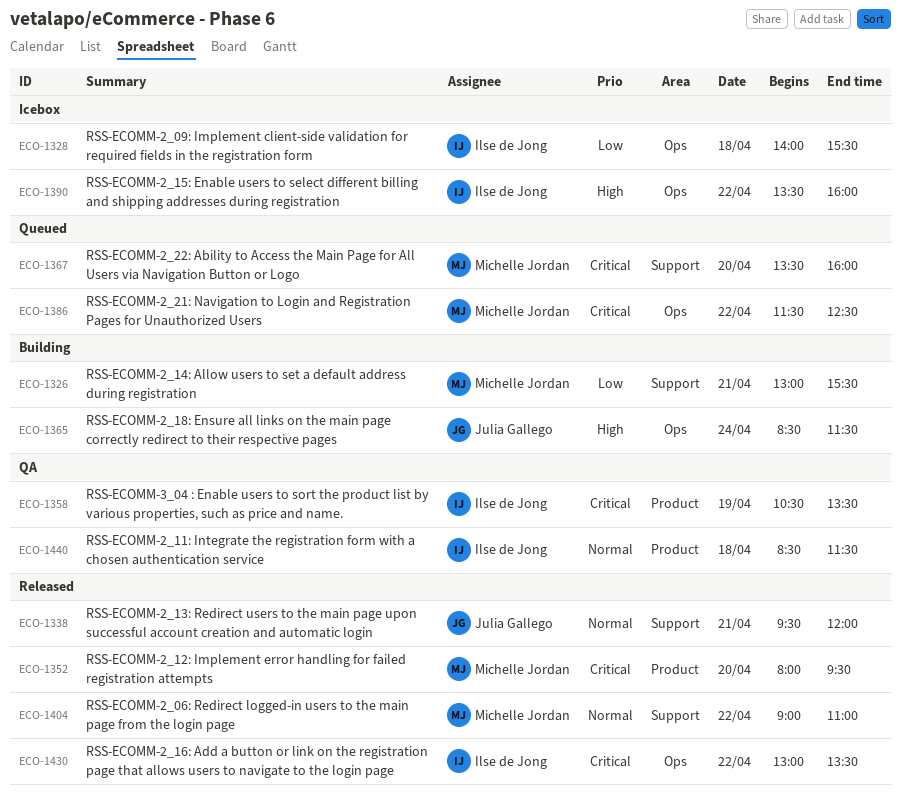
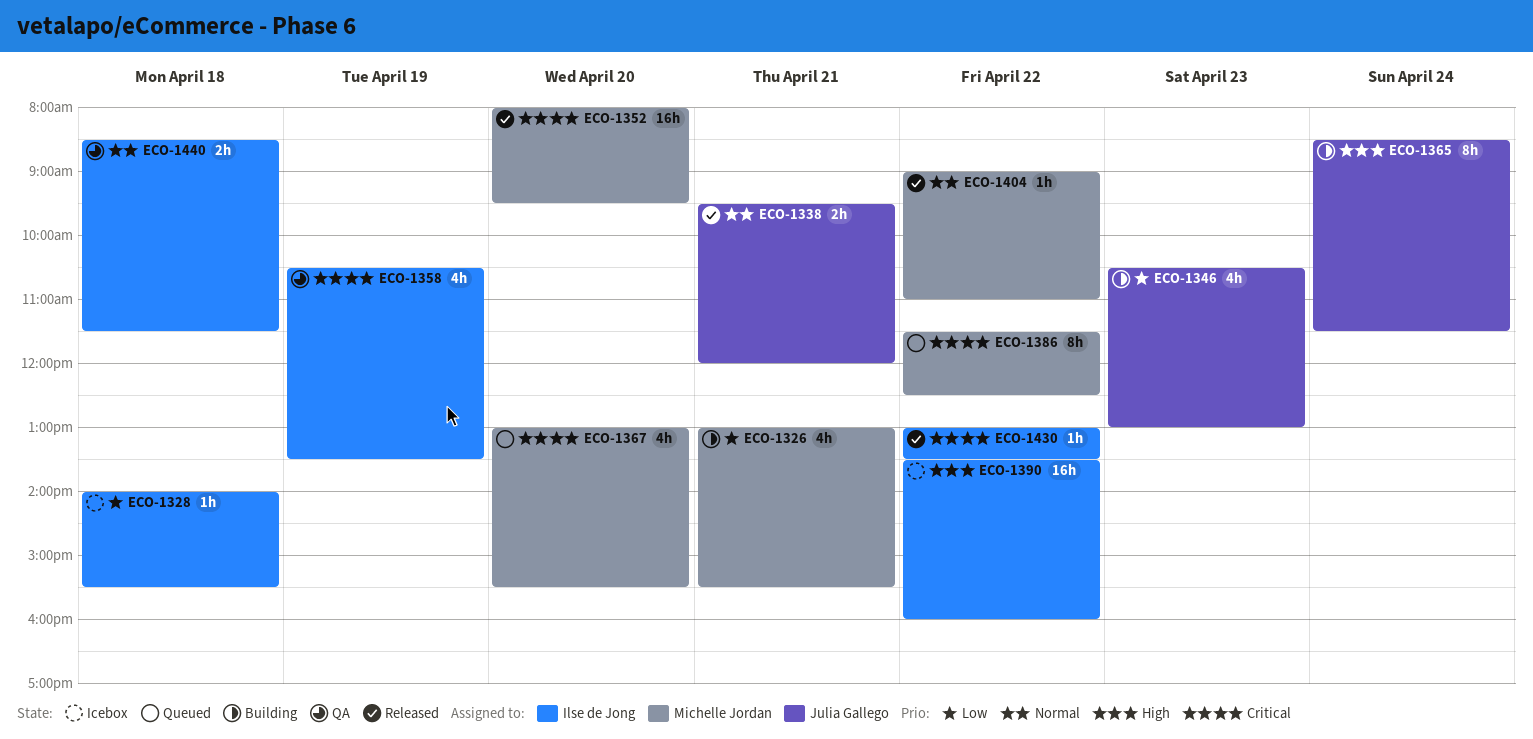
ECO-1346: none -> present
ECO-1367, begins: 13:30 -> 13:00
ECO-1367, ends: 16:00 -> 15:30

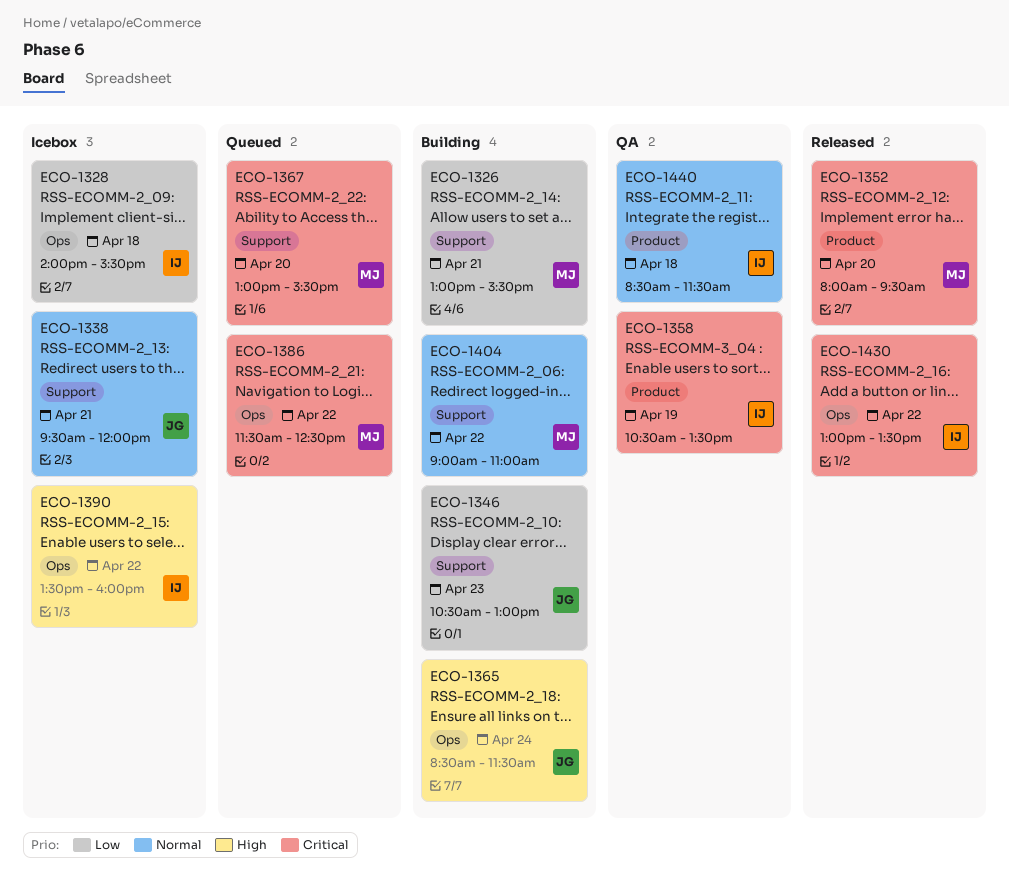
ECO-1338, status: Released -> Icebox
ECO-1404, status: Released -> Building

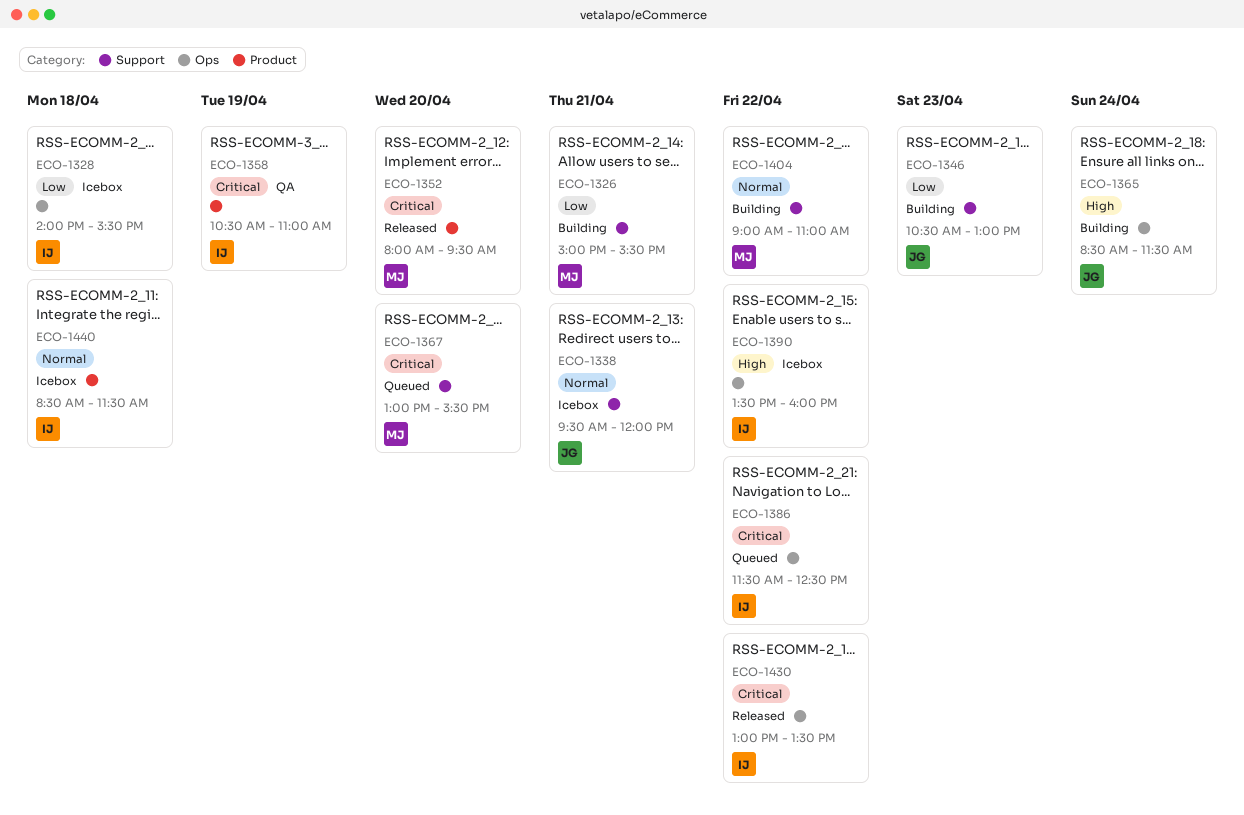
ECO-1326, begins: 13:00 -> 15:00
ECO-1358, ends: 13:30 -> 11:00
ECO-1386, owner: MJ -> IJ
ECO-1440, status: QA -> Icebox

